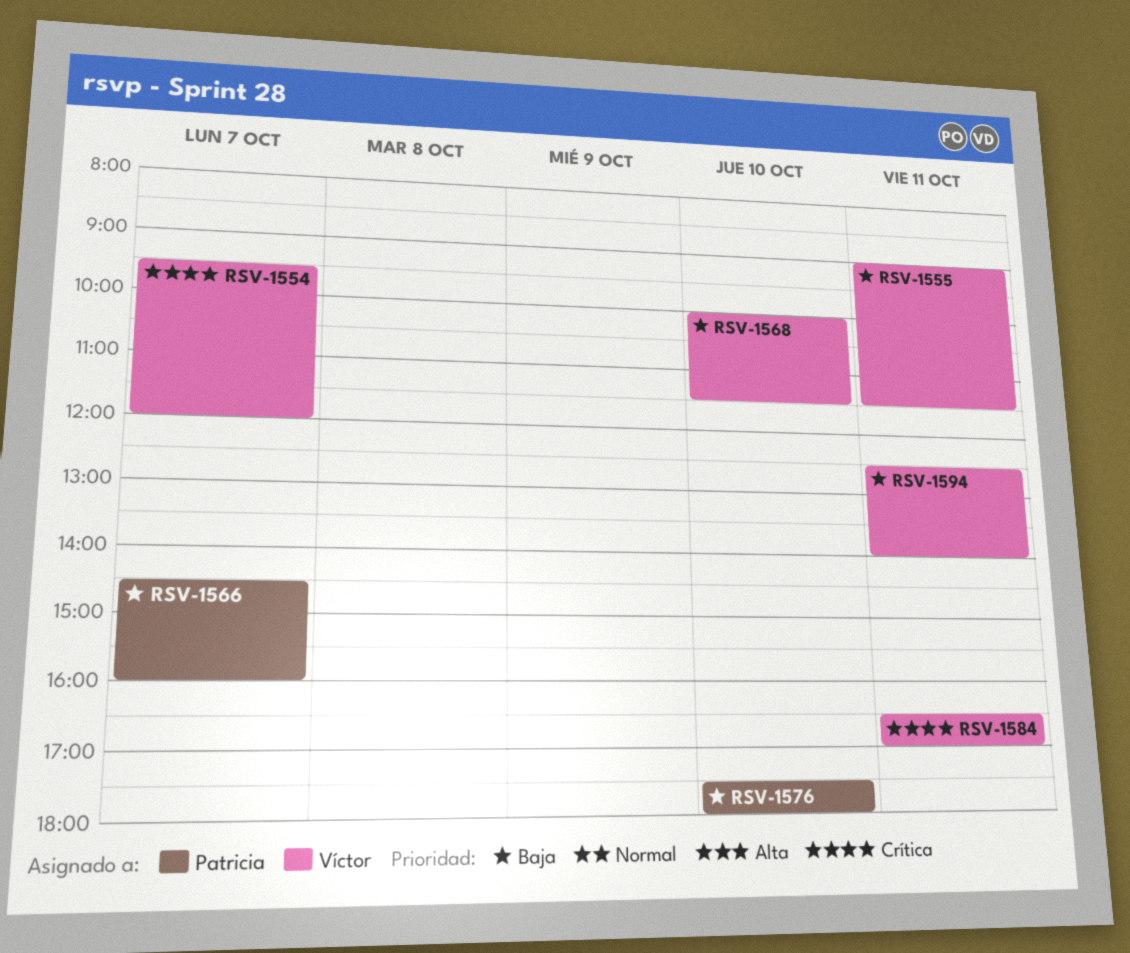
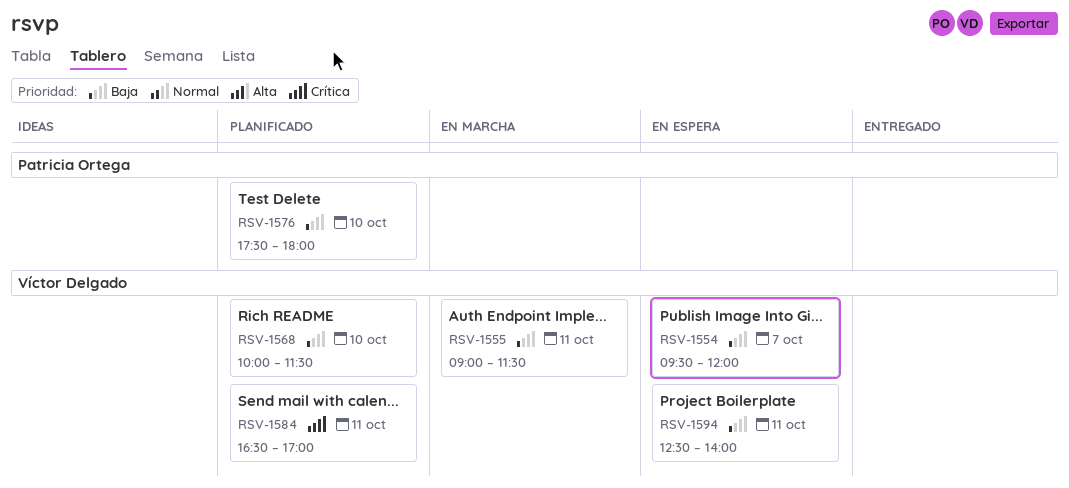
RSV-1554, priority: Crítica -> Baja
RSV-1566: present -> none

